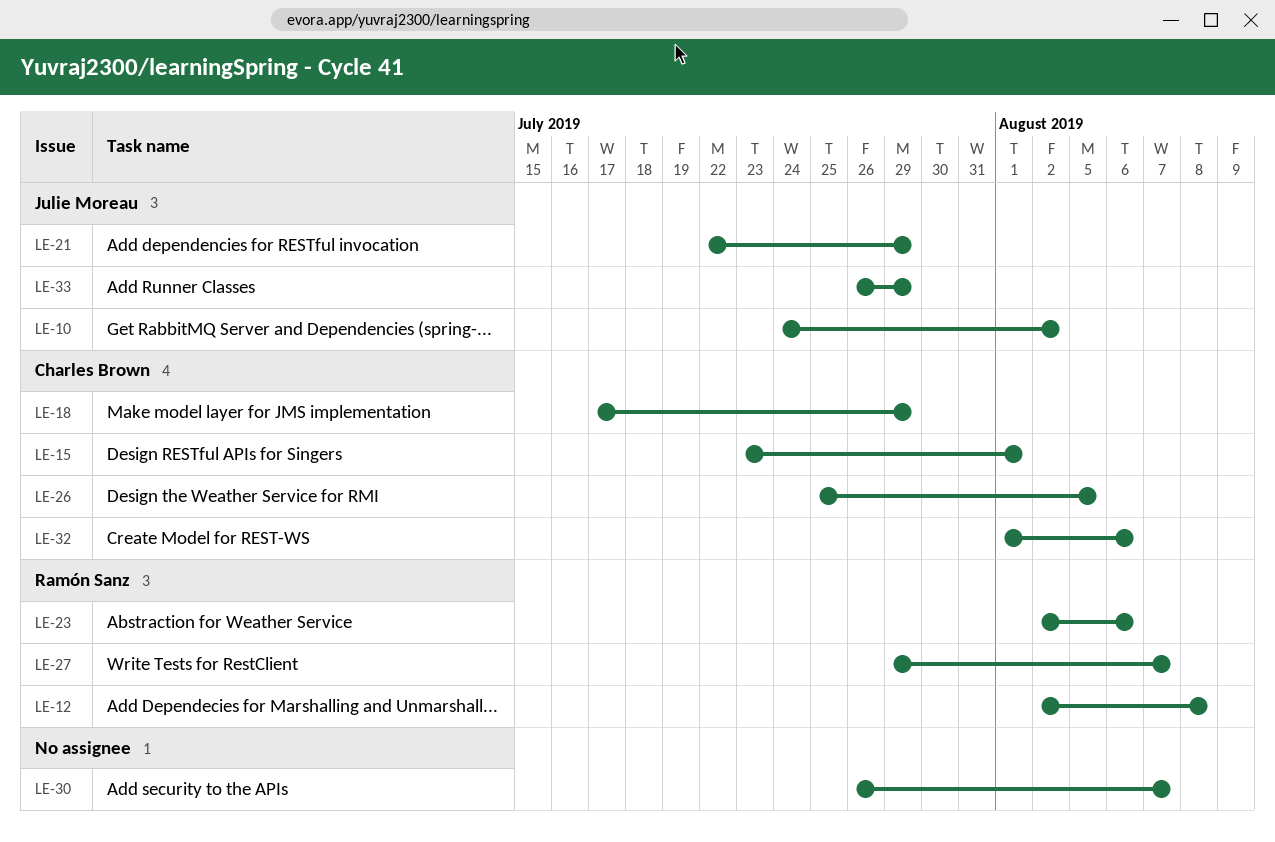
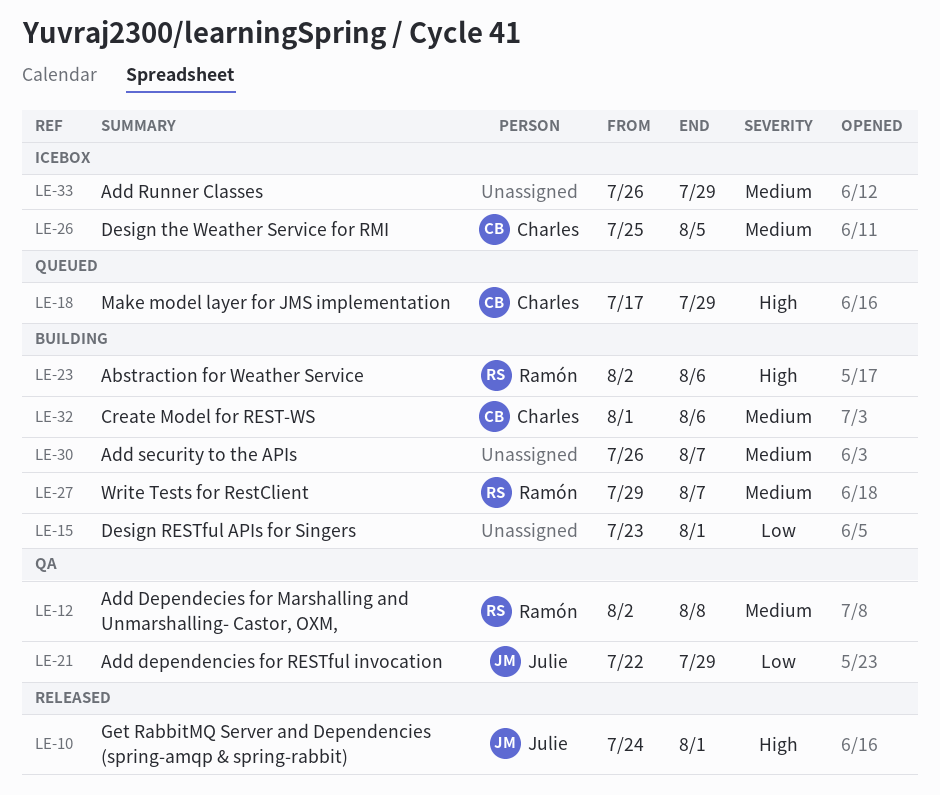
LE-10, due: Aug 2 -> Aug 1
LE-15, owner: Charles Brown -> none
LE-33, owner: Julie Moreau -> none

